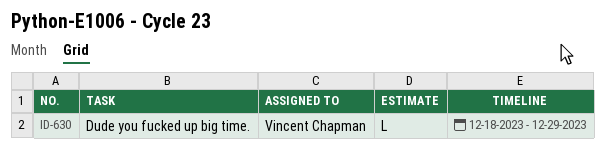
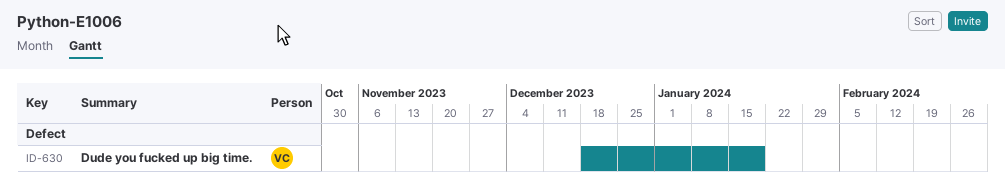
ID-630, due: Dec 29 -> Jan 19

